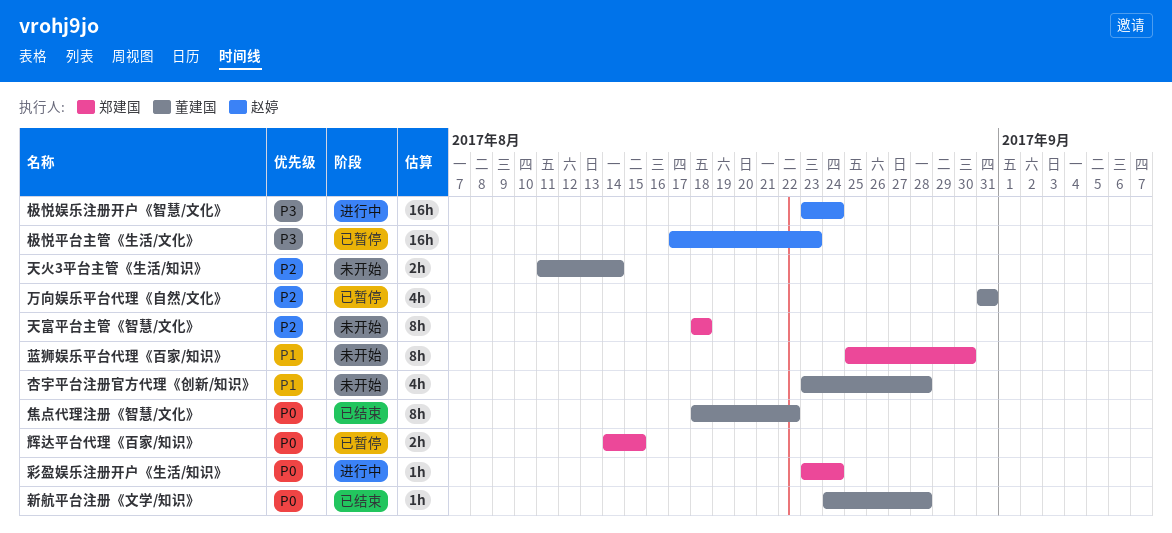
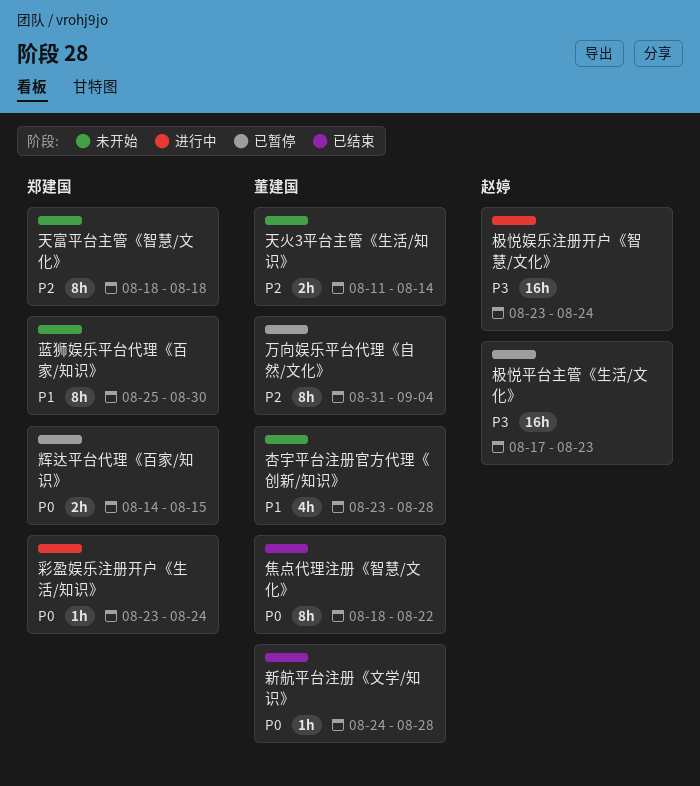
万向娱乐平台代理《自然/文化》, estimate: 4h -> 8h
万向娱乐平台代理《自然/文化》, due: Aug 31 -> Sep 4

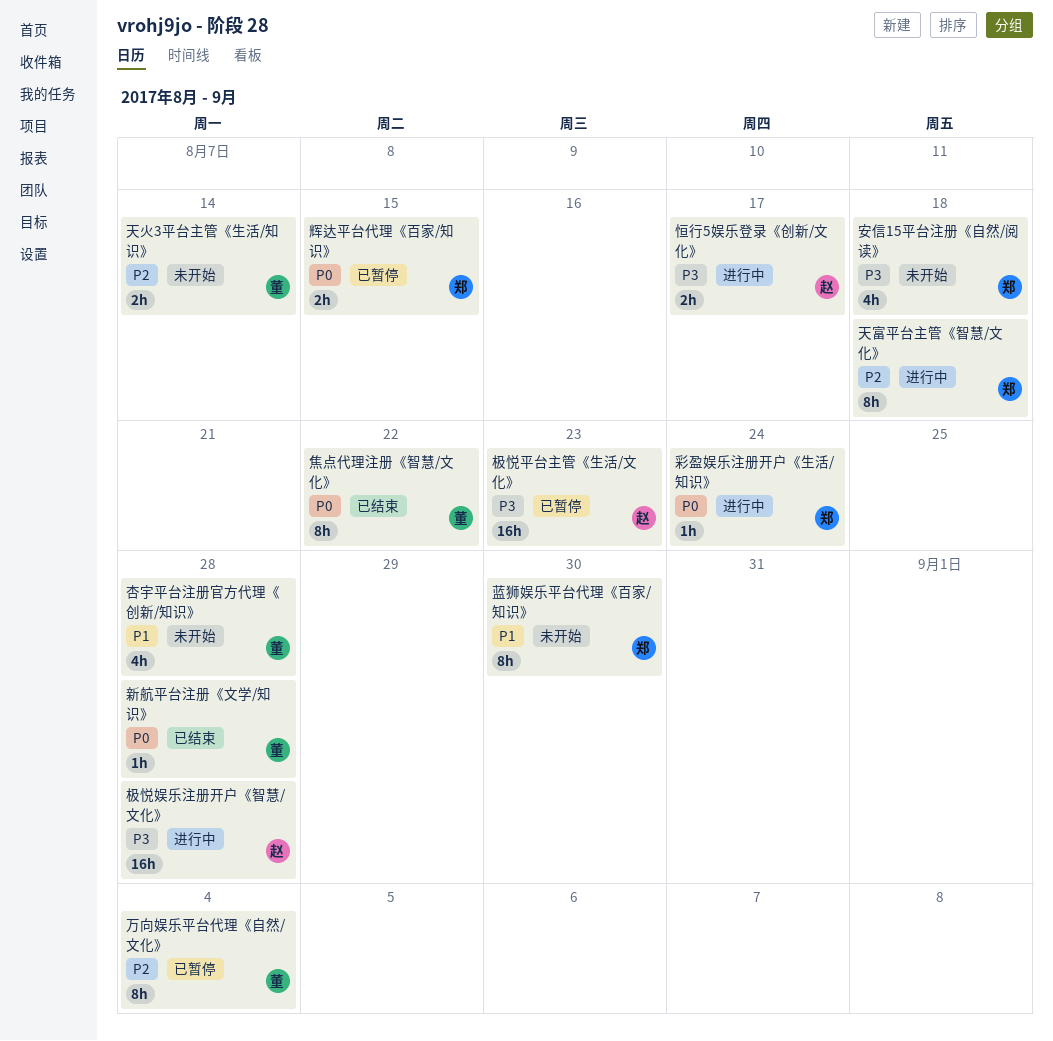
天富平台主管《智慧/文化》, status: 未开始 -> 进行中
安信15平台注册《自然/阅读》: none -> present
恒行5娱乐登录《创新/文化》: none -> present
极悦娱乐注册开户《智慧/文化》, due: Aug 24 -> Aug 28

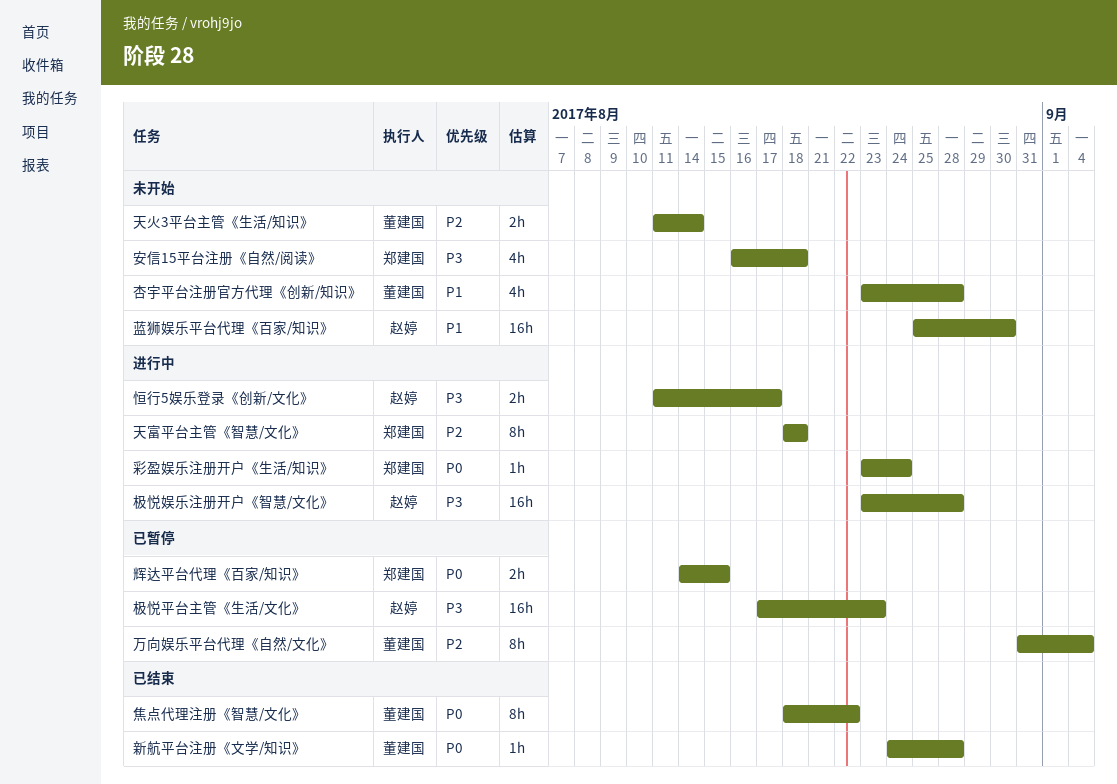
蓝狮娱乐平台代理《百家/知识》, owner: 郑建国 -> 赵婷
蓝狮娱乐平台代理《百家/知识》, estimate: 8h -> 16h

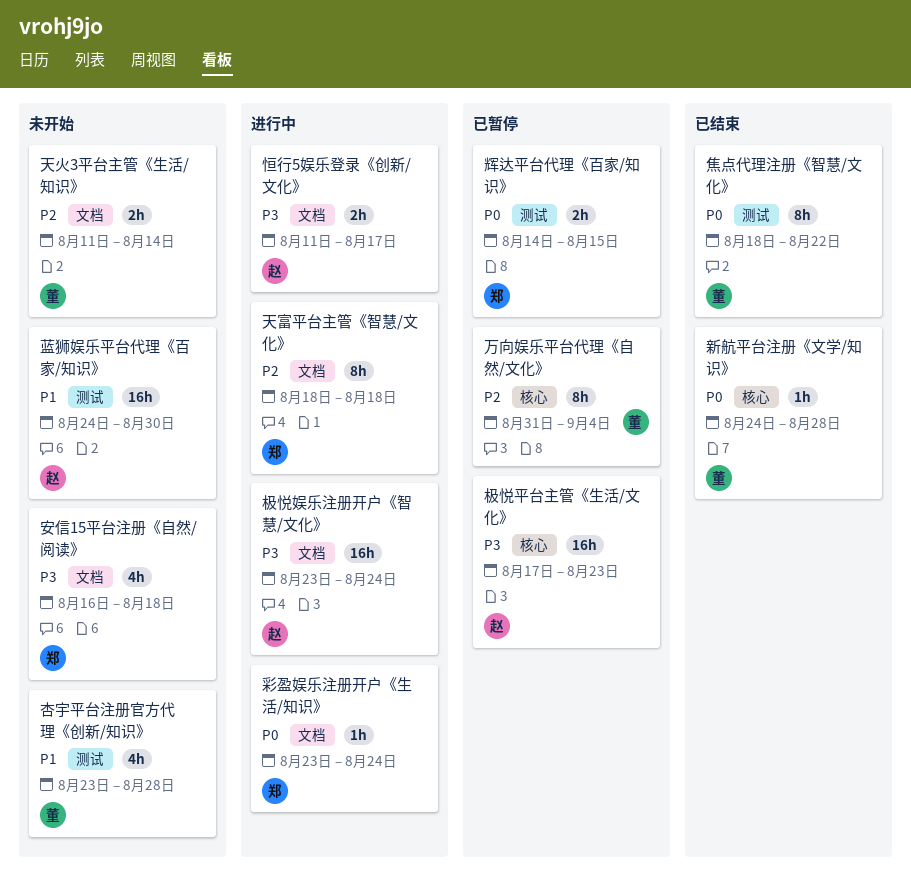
极悦娱乐注册开户《智慧/文化》, due: Aug 28 -> Aug 24
蓝狮娱乐平台代理《百家/知识》, start: Aug 25 -> Aug 24

